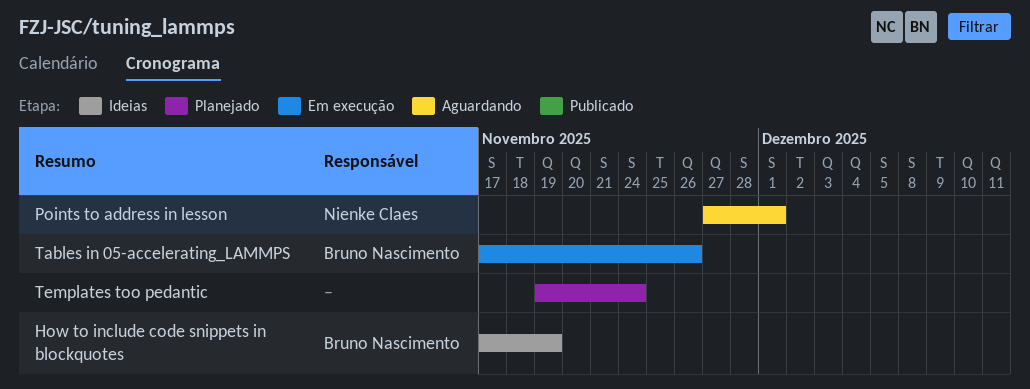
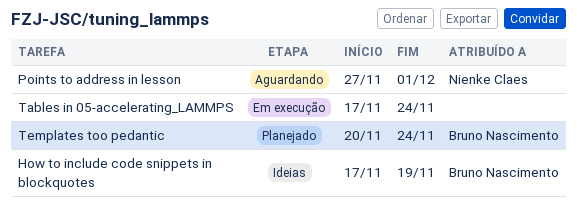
Tables in 05-accelerating_LAMMPS, owner: Bruno Nascimento -> none
Tables in 05-accelerating_LAMMPS, due: Nov 26 -> Nov 24
Templates too pedantic, owner: none -> Bruno Nascimento
Templates too pedantic, start: Nov 19 -> Nov 20

